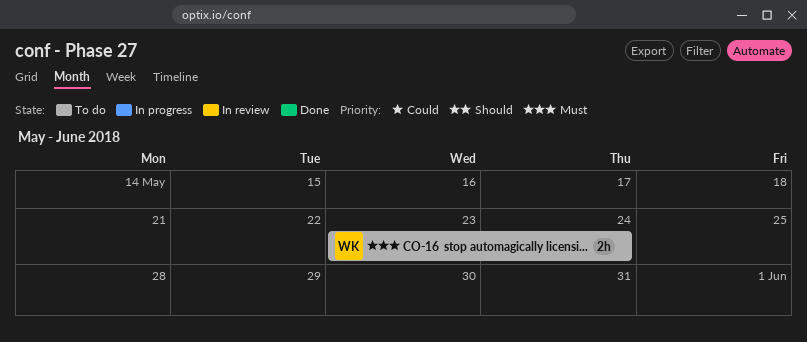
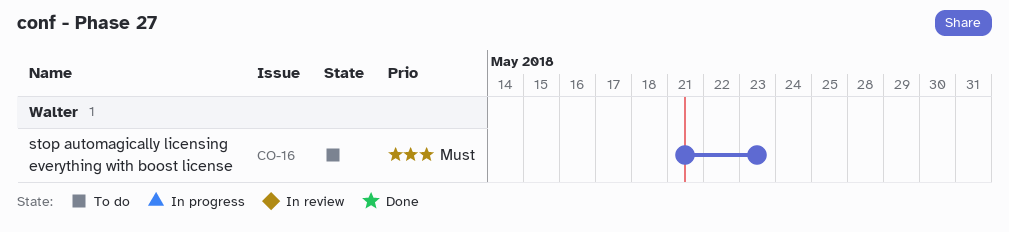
CO-16, start: May 23 -> May 21
CO-16, due: May 24 -> May 23

